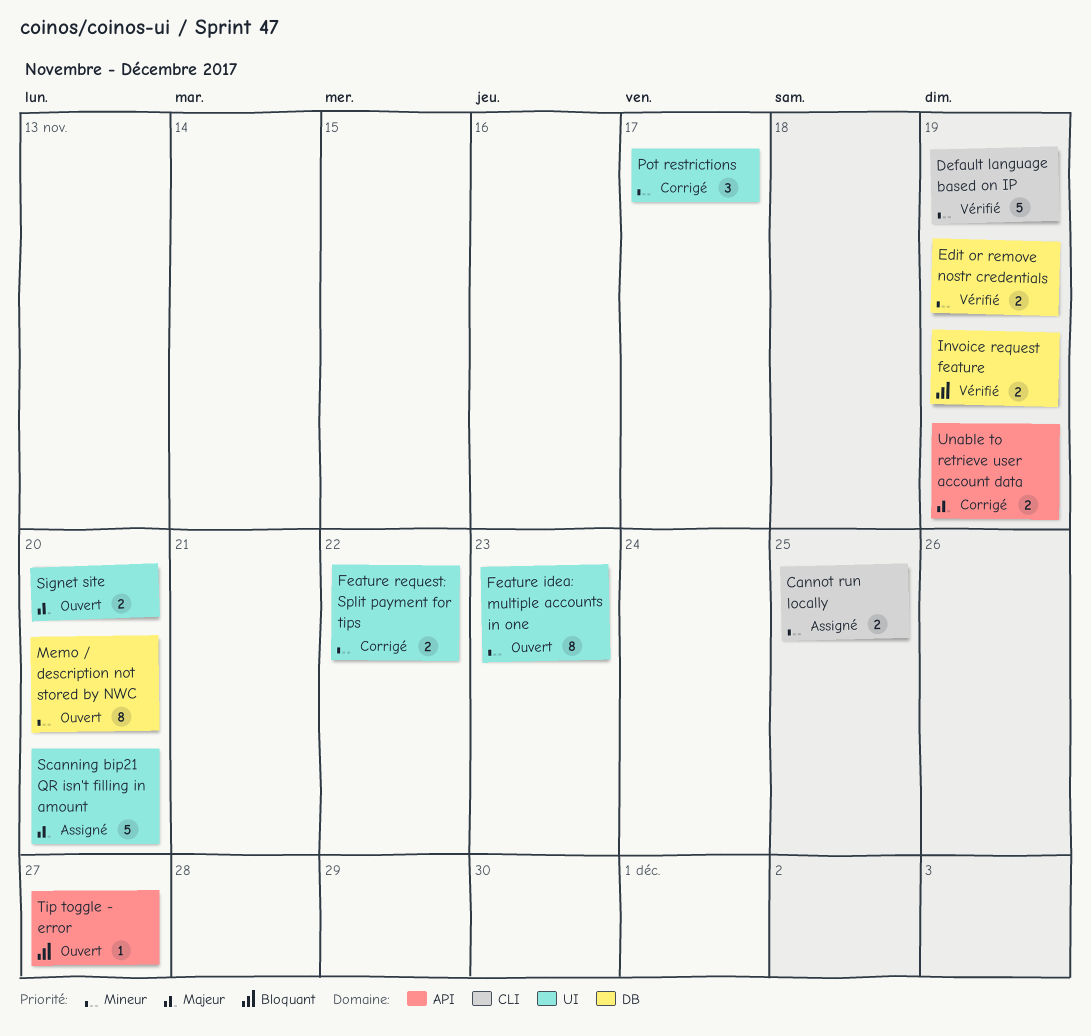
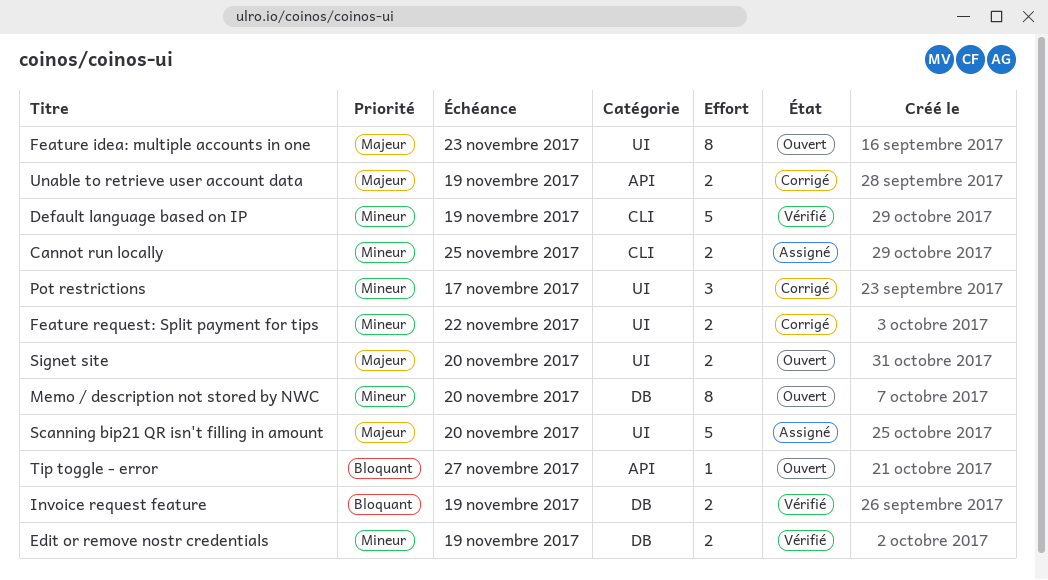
Feature idea: multiple accounts in one, priority: Mineur -> Majeur

